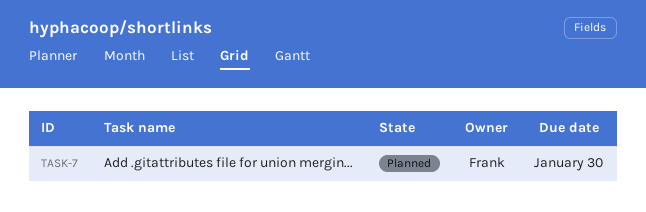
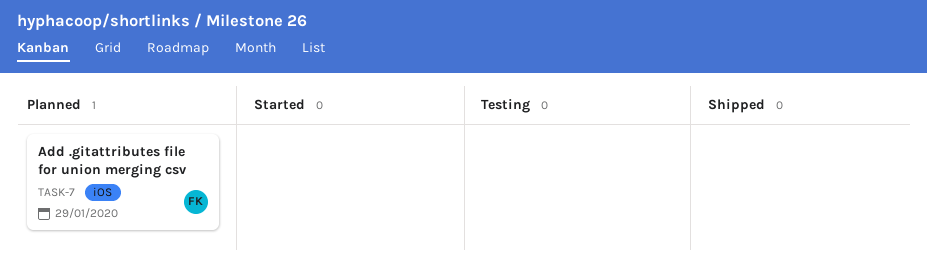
TASK-7, due: Jan 30 -> Jan 29

